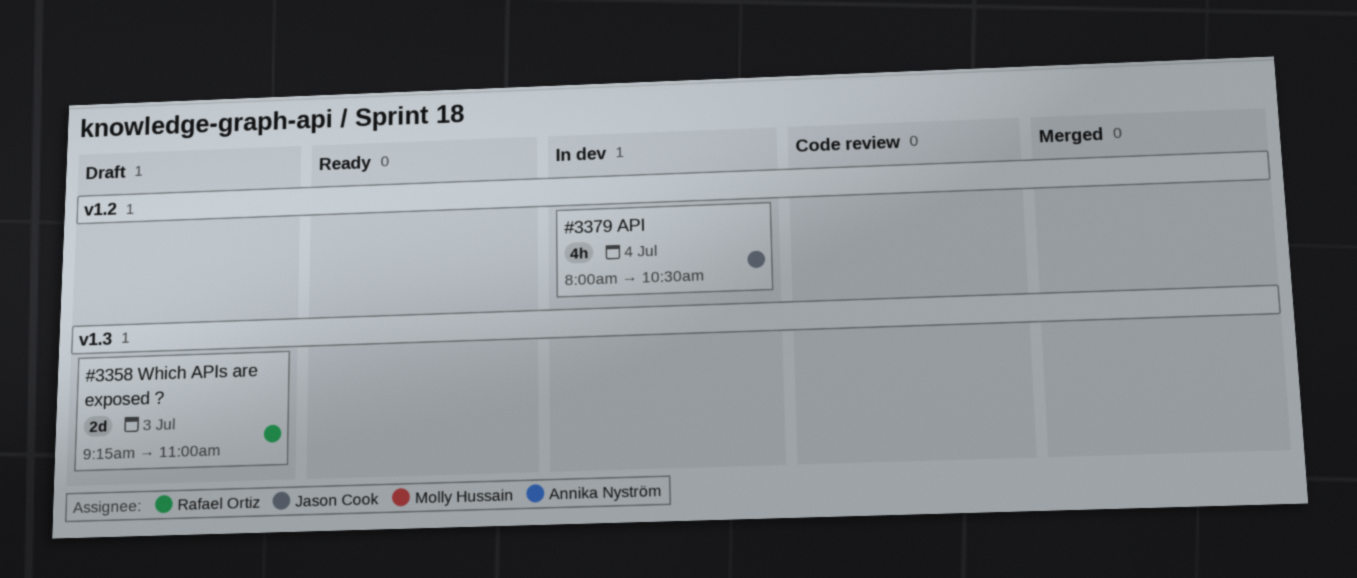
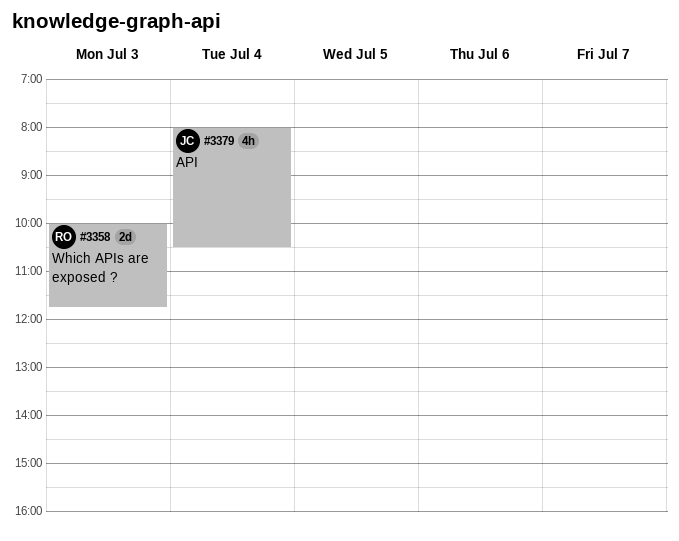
#3358, begins: 09:15 -> 10:00
#3358, ends: 11:00 -> 11:45

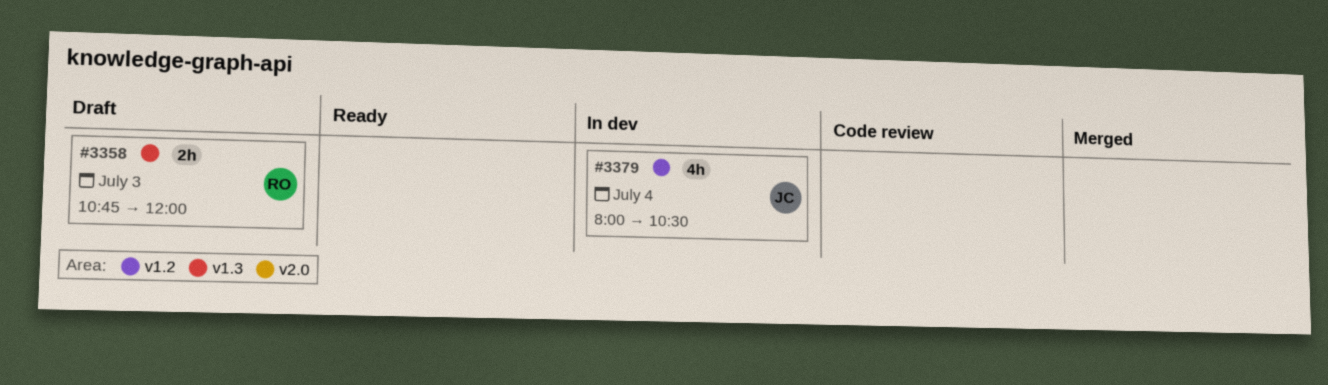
#3358, estimate: 2d -> 2h
#3358, begins: 10:00 -> 10:45
#3358, ends: 11:45 -> 12:00

